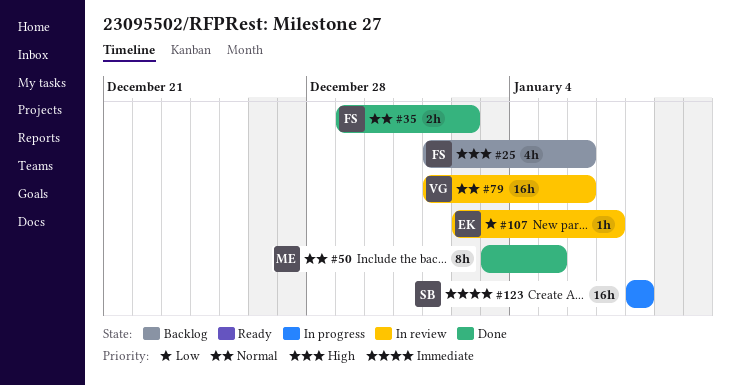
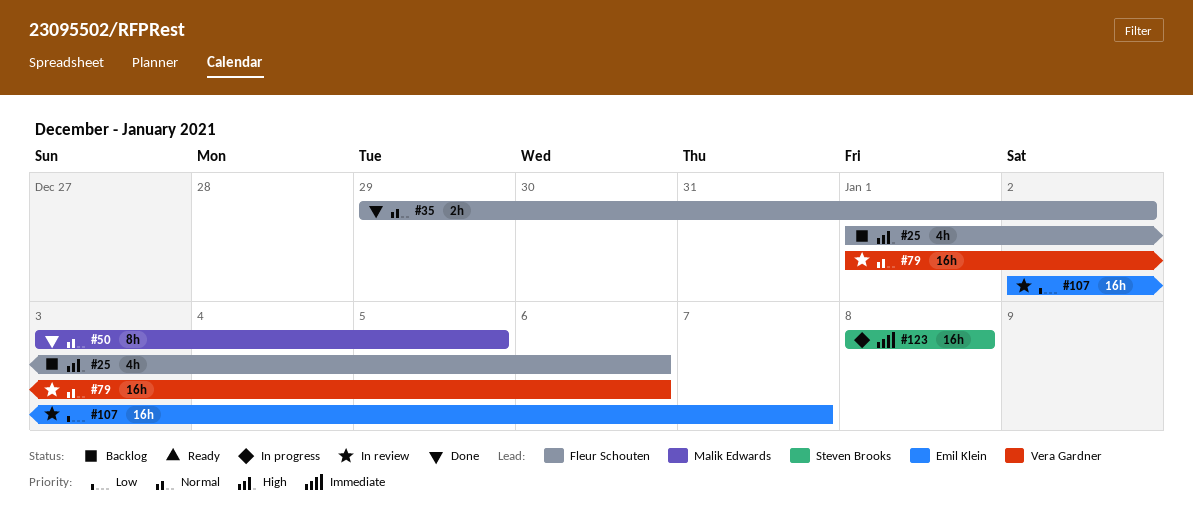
#107, estimate: 1h -> 16h

